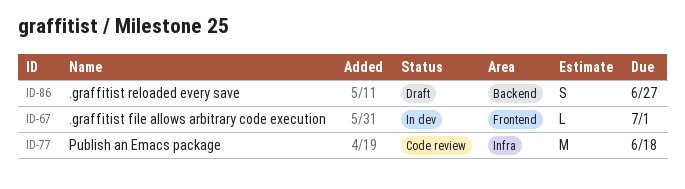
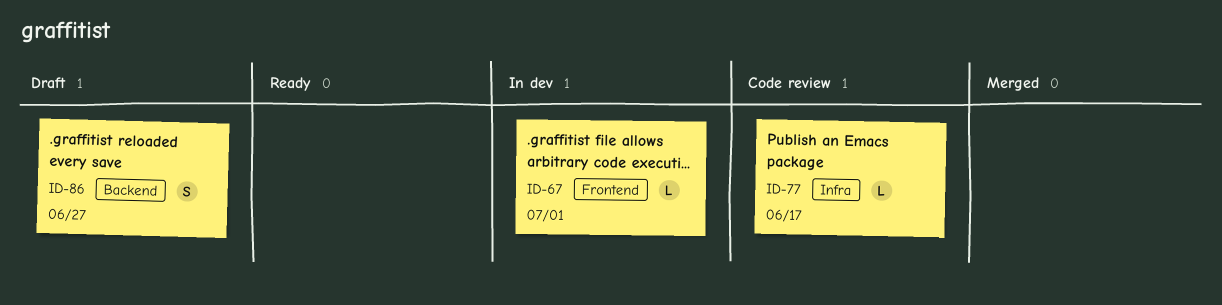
ID-77, estimate: M -> L
ID-77, due: Jun 18 -> Jun 17

